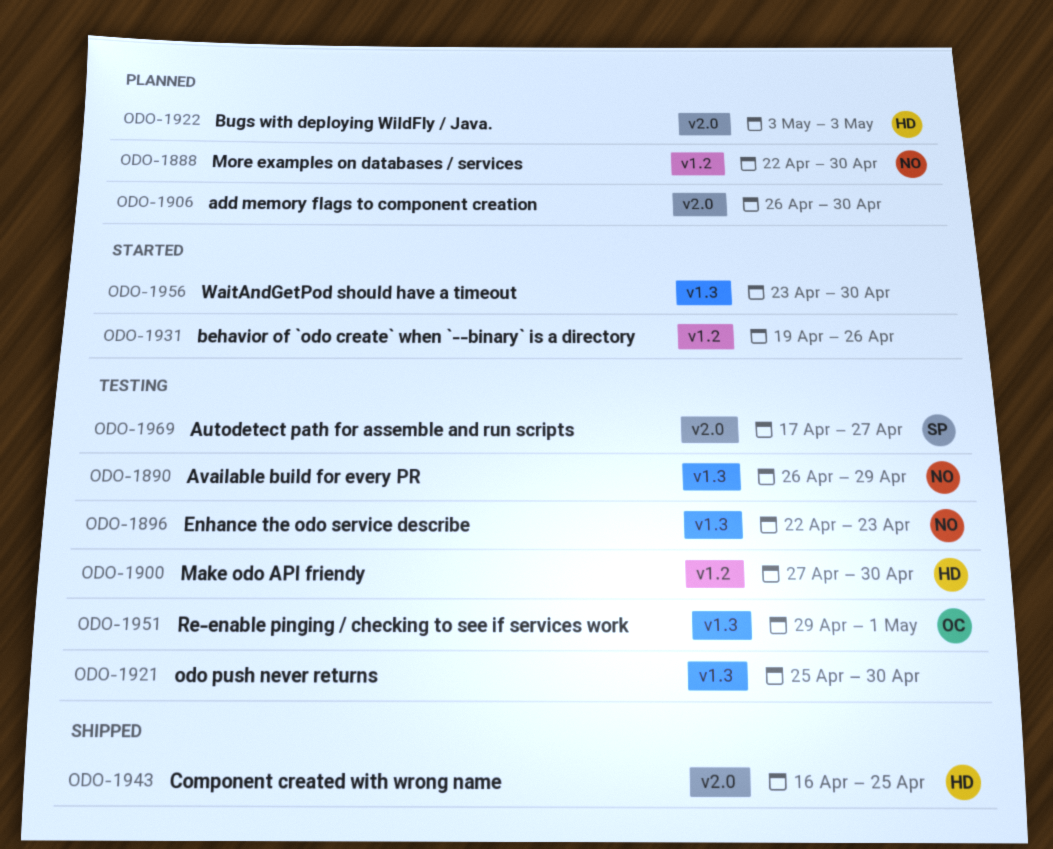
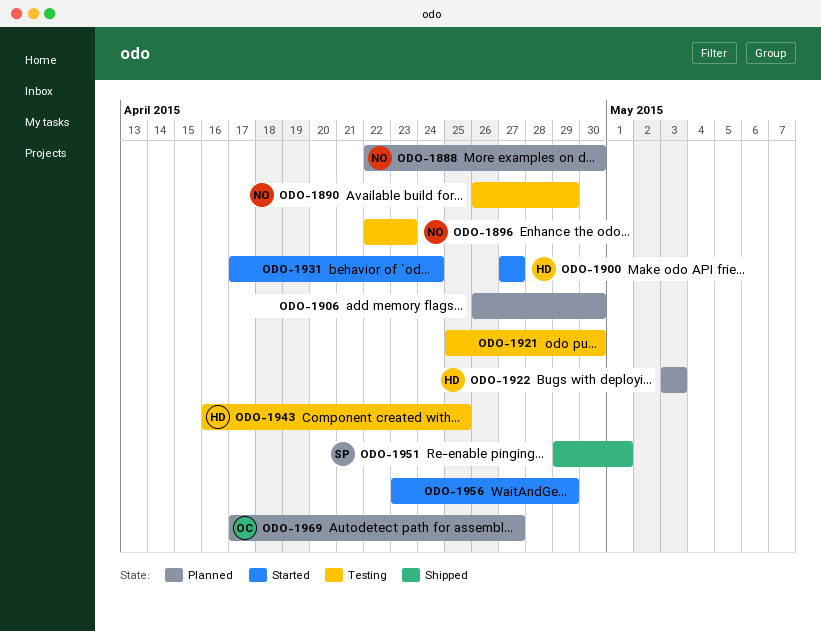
ODO-1900, status: Testing -> Started
ODO-1900, due: Apr 30 -> Apr 27
ODO-1931, start: Apr 19 -> Apr 17
ODO-1931, due: Apr 26 -> Apr 24
ODO-1943, status: Shipped -> Testing
ODO-1951, status: Testing -> Shipped
ODO-1951, owner: OC -> SP
ODO-1956, due: Apr 30 -> Apr 29
ODO-1969, status: Testing -> Planned
ODO-1969, owner: SP -> OC

